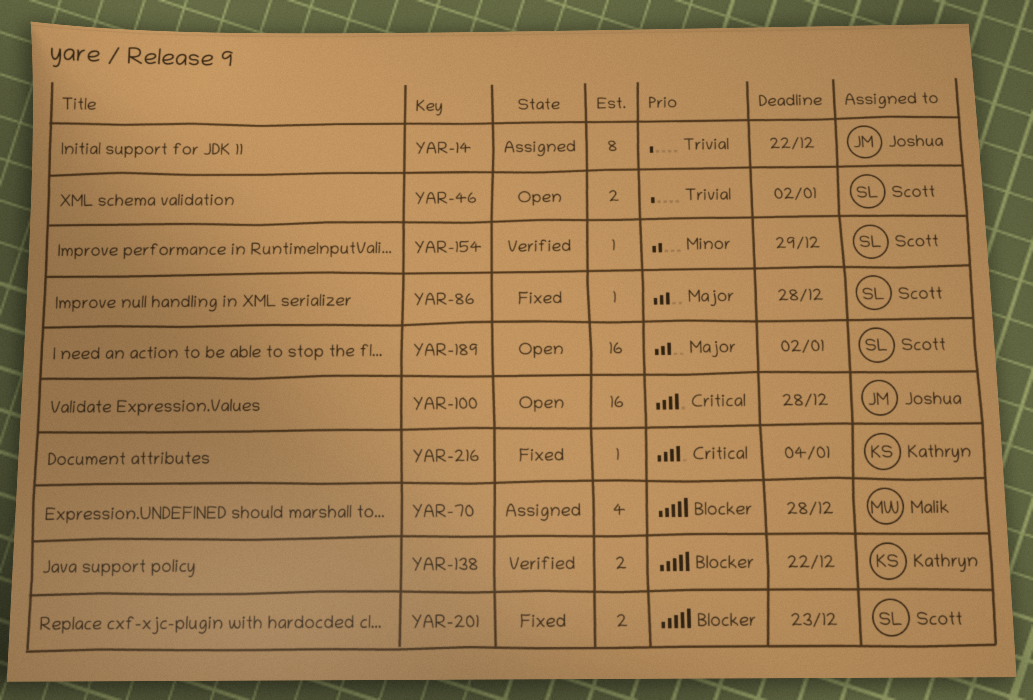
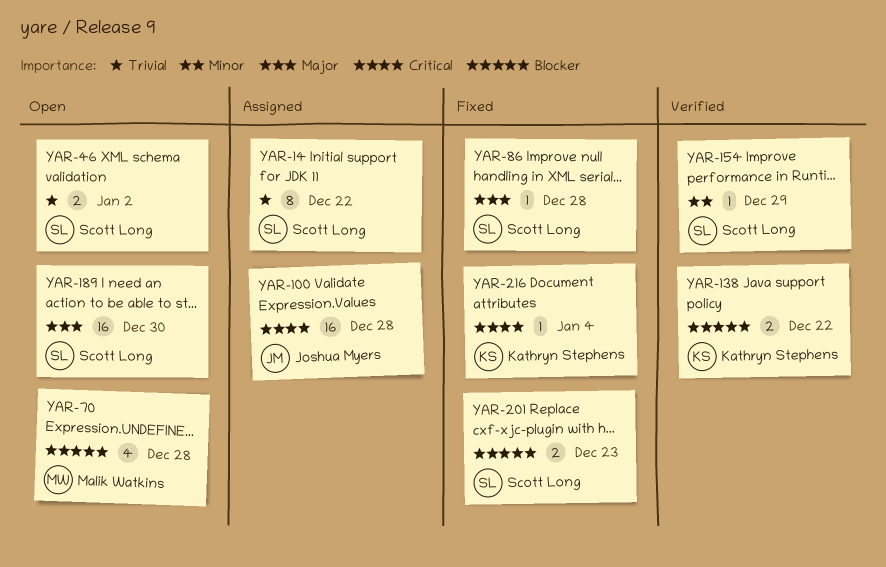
YAR-14, owner: Joshua Myers -> Scott Long
YAR-70, status: Assigned -> Open
YAR-100, status: Open -> Assigned
YAR-189, due: Jan 2 -> Dec 30

